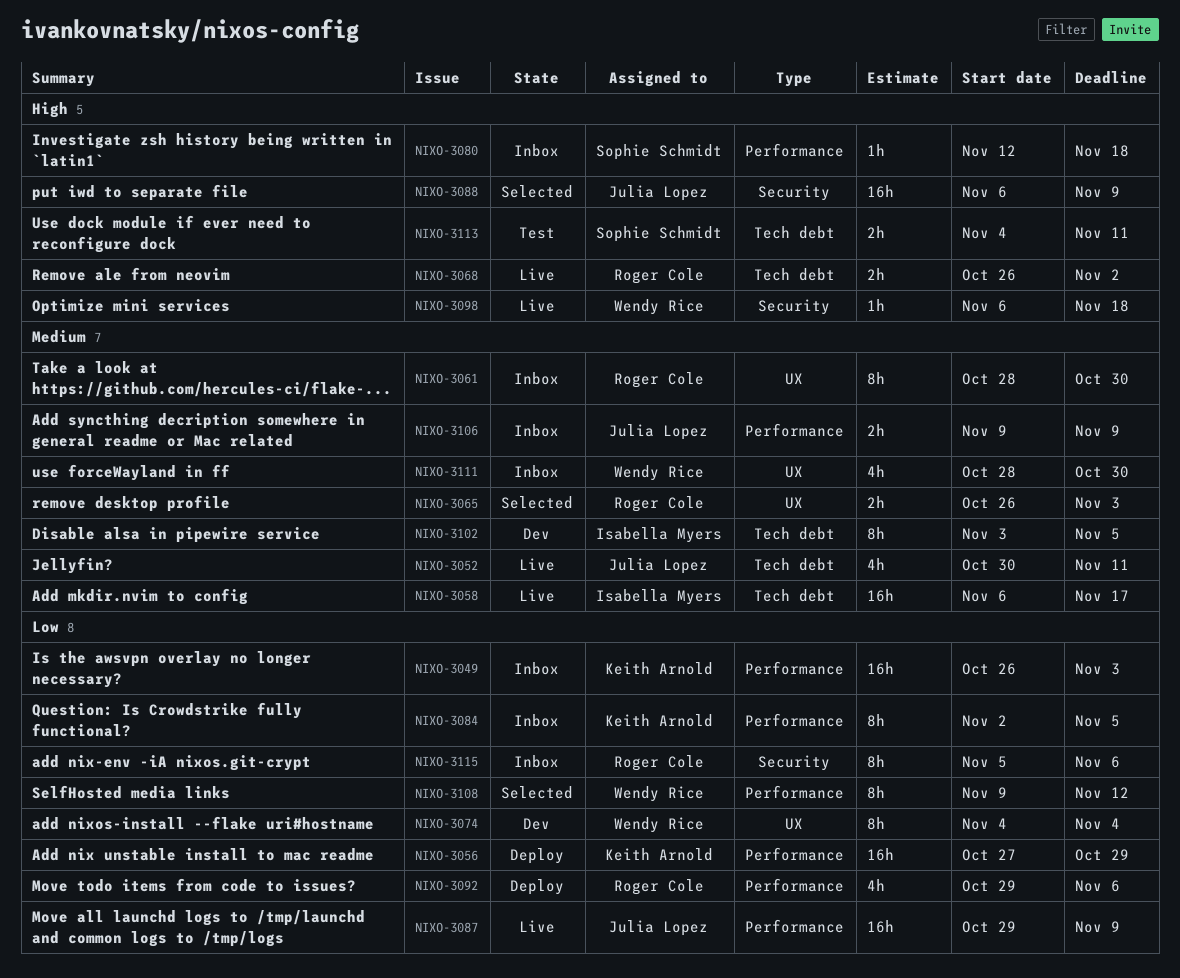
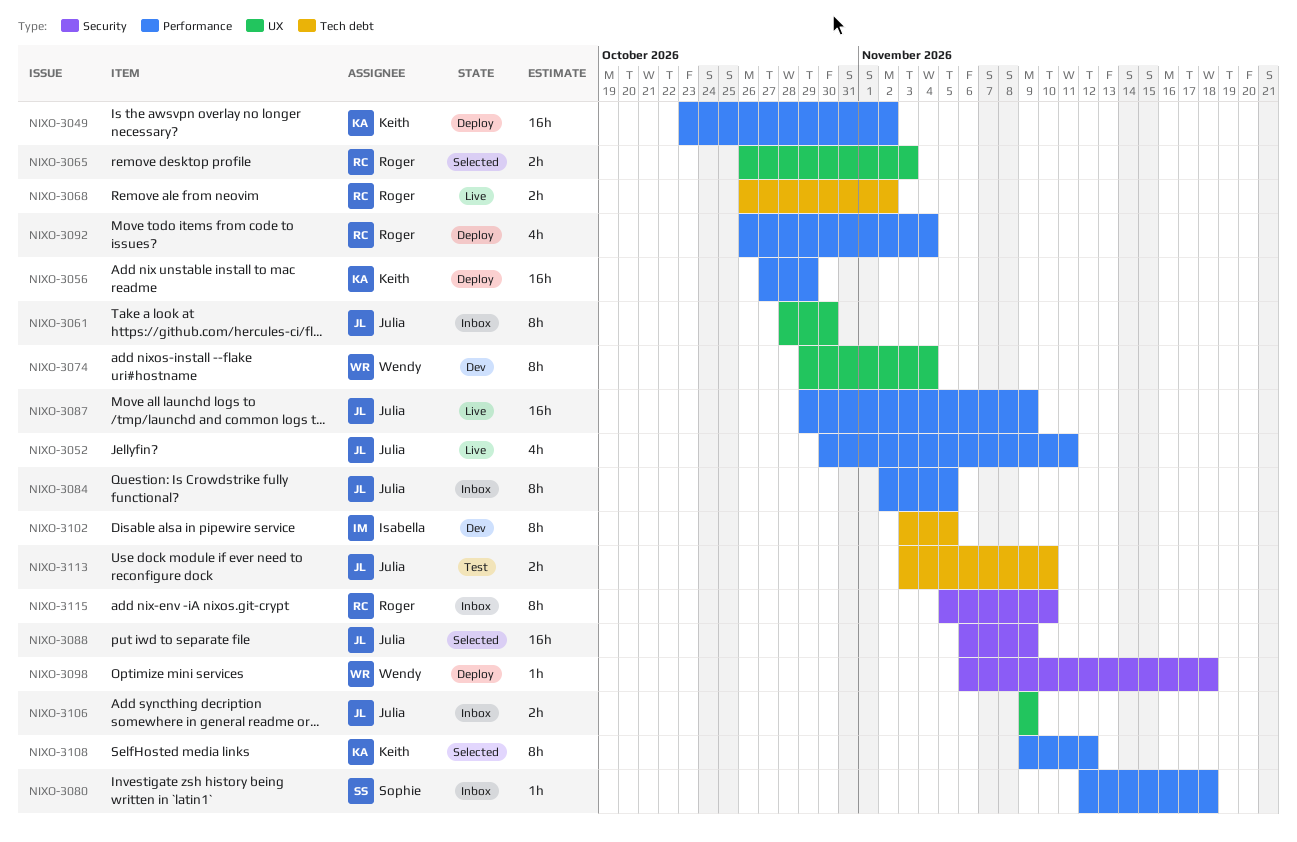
NIXO-3049, status: Inbox -> Deploy
NIXO-3049, start: Oct 26 -> Oct 23
NIXO-3049, due: Nov 3 -> Nov 2
NIXO-3052, label: Tech debt -> Performance
NIXO-3058: present -> none
NIXO-3061, owner: Roger Cole -> Julia Lopez
NIXO-3074, start: Nov 4 -> Oct 29
NIXO-3084, owner: Keith Arnold -> Julia Lopez
NIXO-3092, start: Oct 29 -> Oct 26
NIXO-3092, due: Nov 6 -> Nov 4
NIXO-3098, status: Live -> Deploy
NIXO-3106, label: Performance -> UX
NIXO-3108, owner: Wendy Rice -> Keith Arnold
NIXO-3111: present -> none
NIXO-3113, owner: Sophie Schmidt -> Julia Lopez
NIXO-3113, start: Nov 4 -> Nov 3
NIXO-3113, due: Nov 11 -> Nov 10
NIXO-3115, due: Nov 6 -> Nov 10

